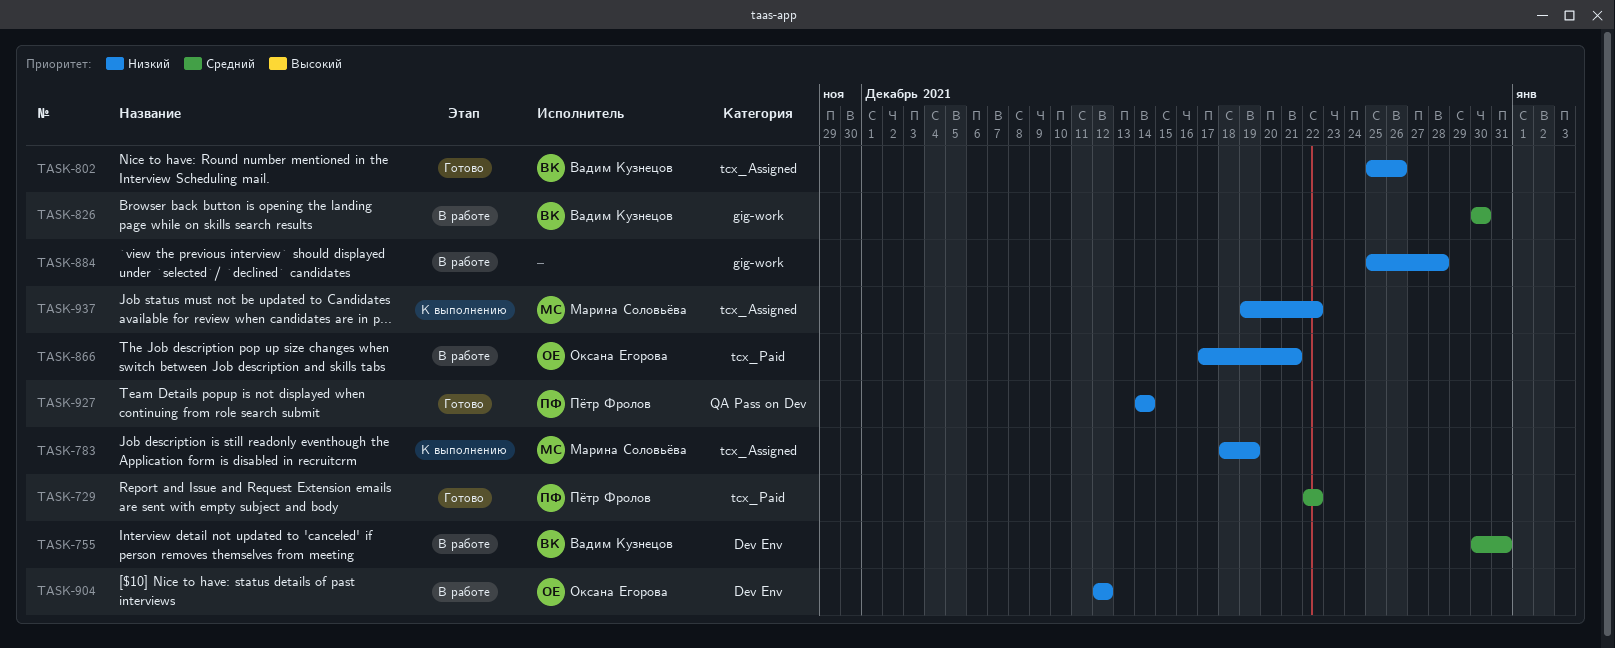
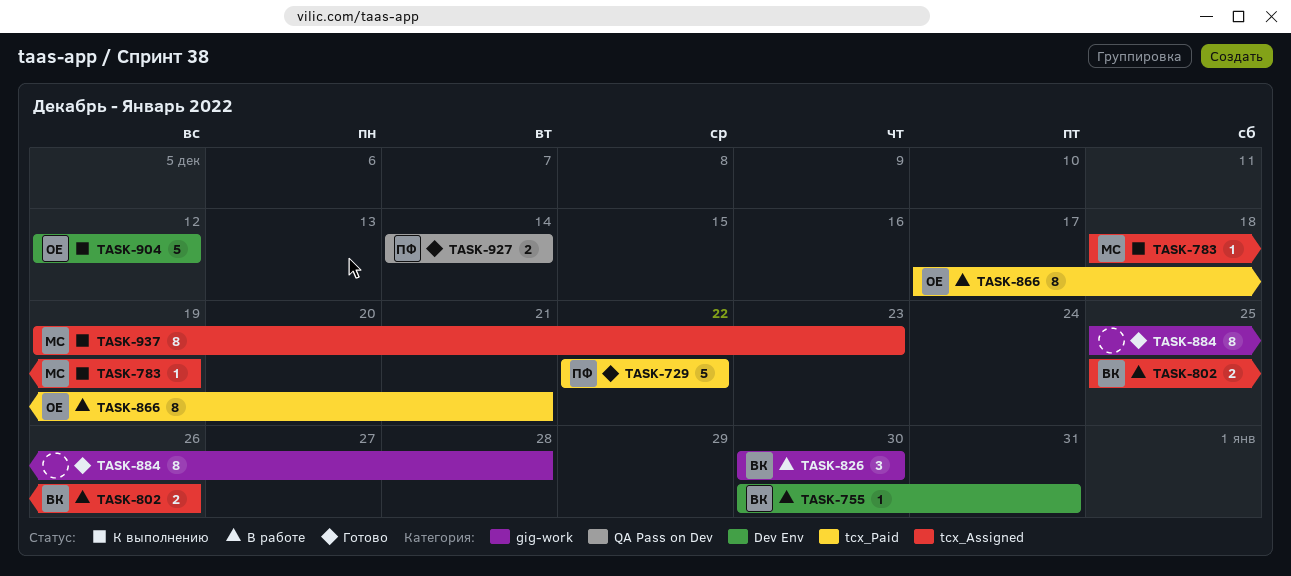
TASK-802, status: Готово -> В работе
TASK-884, status: В работе -> Готово
TASK-904, status: В работе -> К выполнению
TASK-937, due: Dec 22 -> Dec 23

